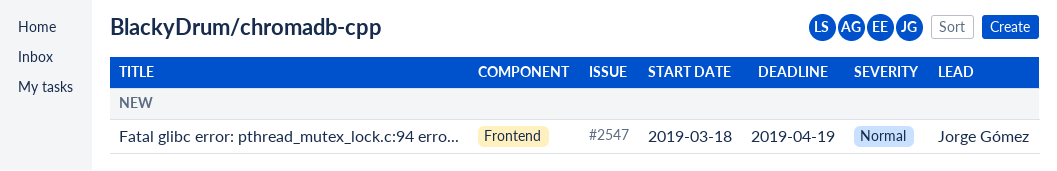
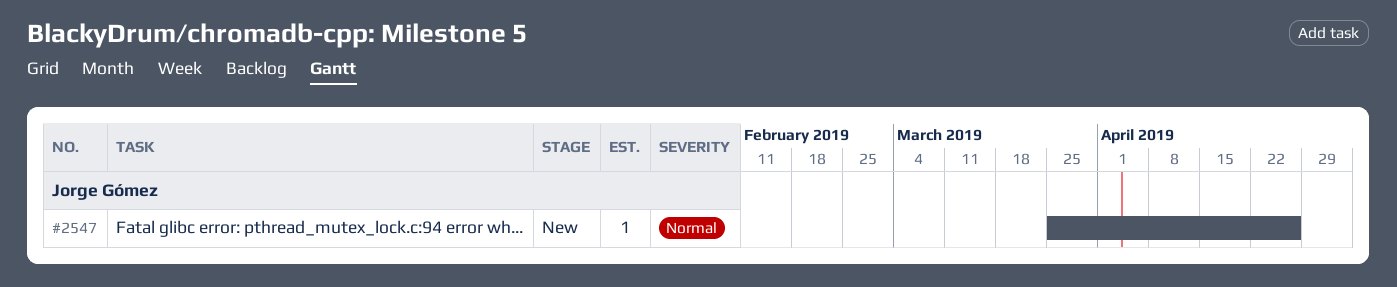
#2547, start: Mar 18 -> Mar 25
#2547, due: Apr 19 -> Apr 26

